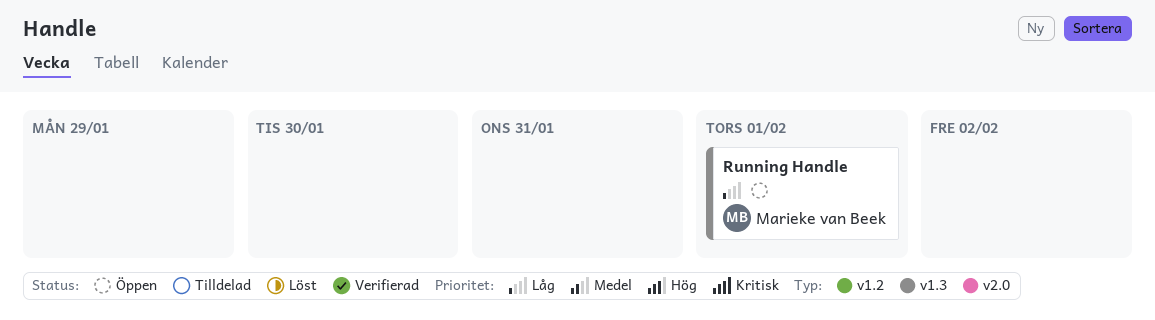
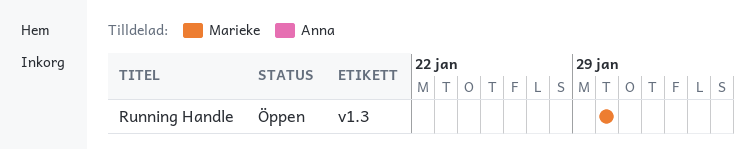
Running Handle, due: Feb 1 -> Jan 30

